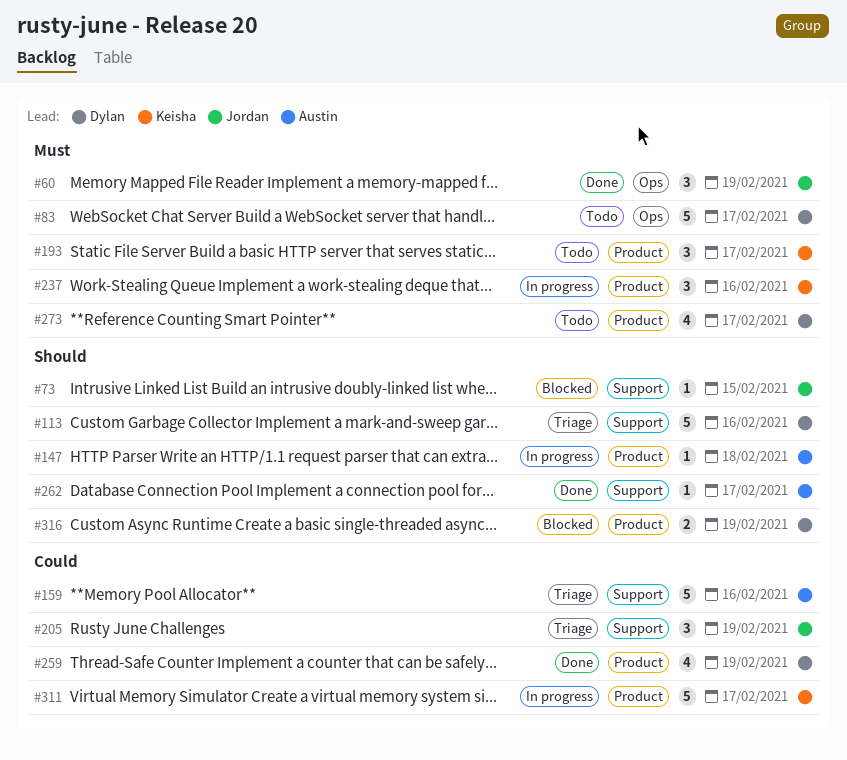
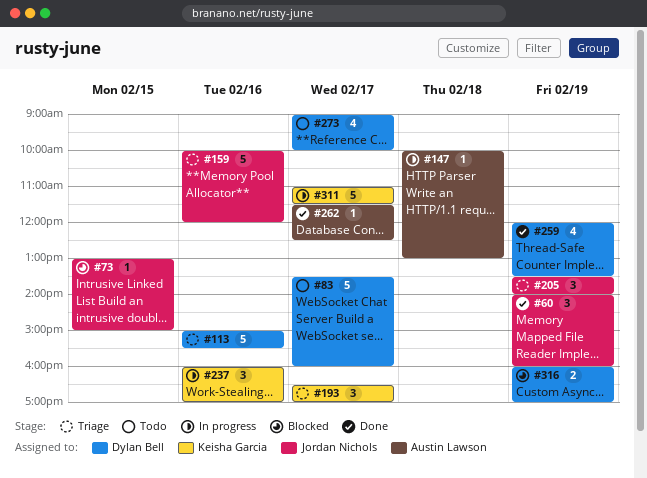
#159, owner: Austin Lawson -> Jordan Nichols
#193, status: Todo -> Triage

